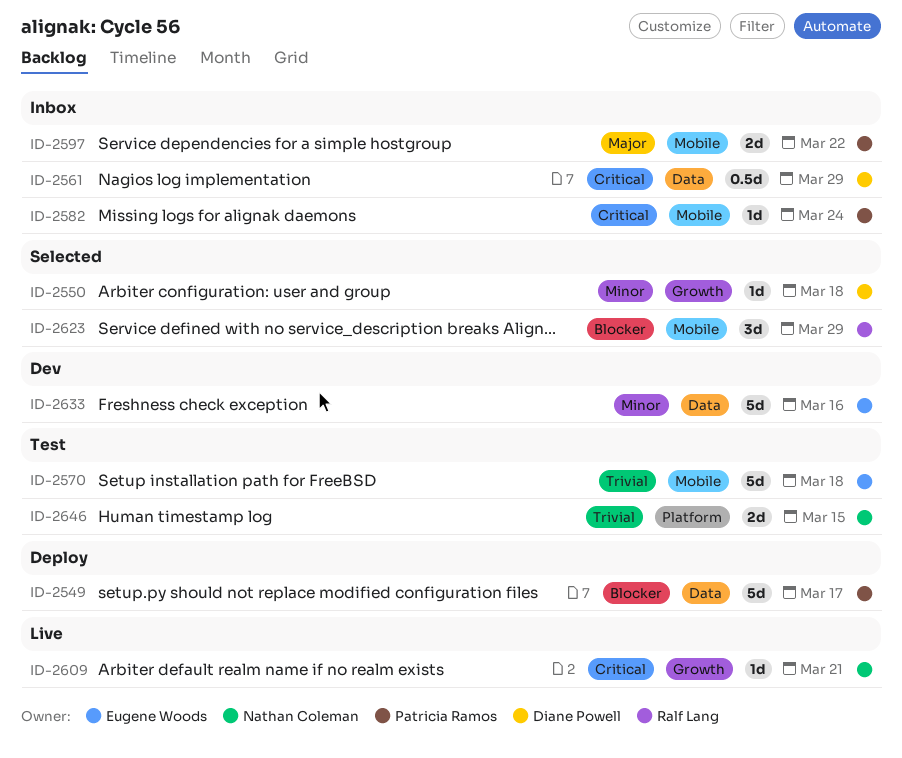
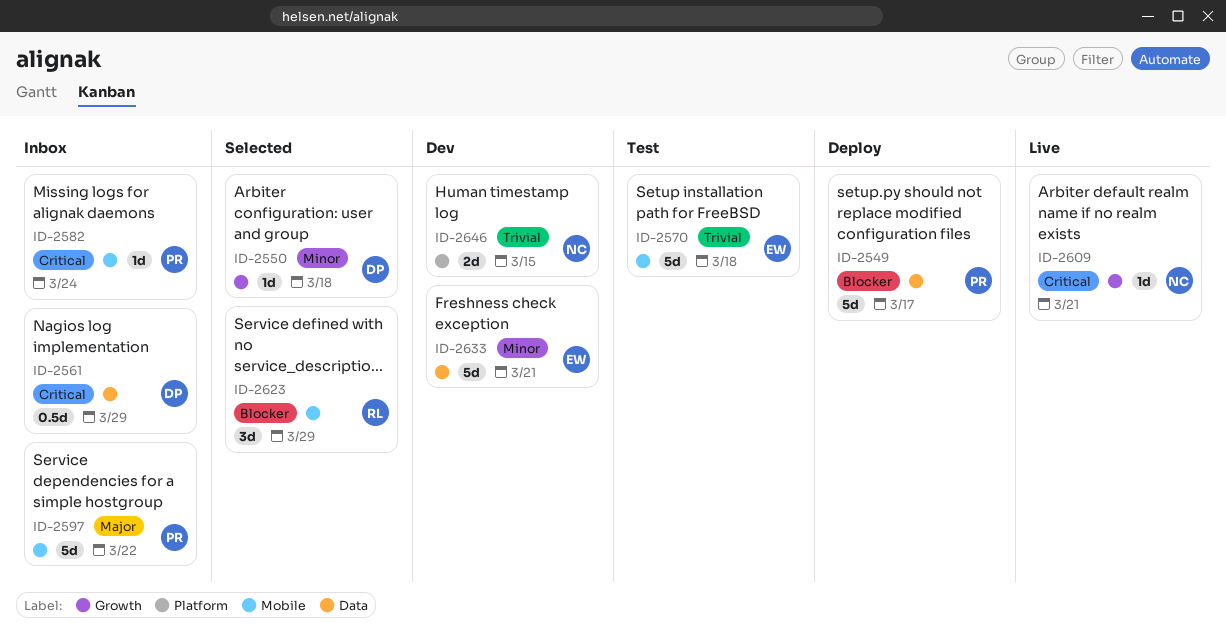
ID-2597, estimate: 2d -> 5d
ID-2633, due: Mar 16 -> Mar 21
ID-2646, status: Test -> Dev

